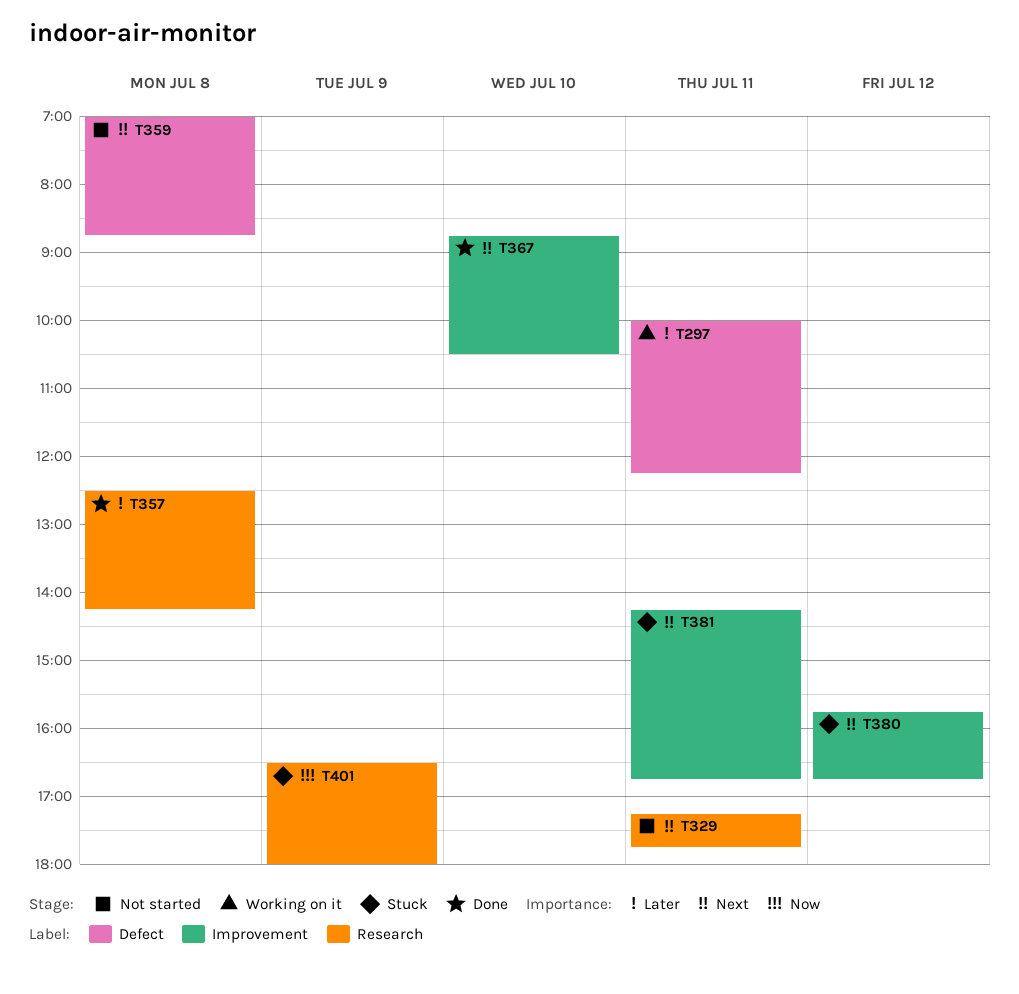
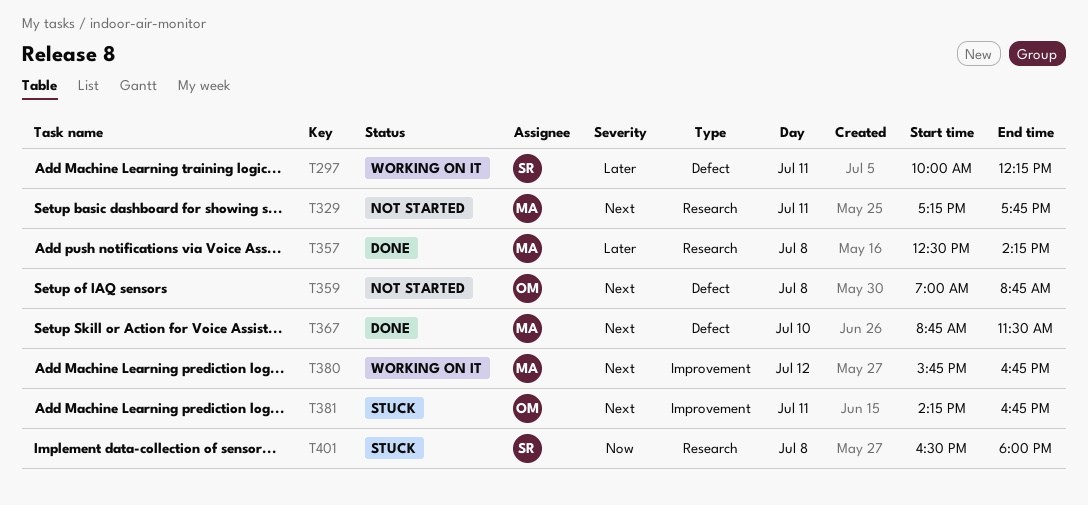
T367, label: Improvement -> Defect
T367, ends: 10:30 -> 11:30
T380, status: Stuck -> Working on it
T401, day: Jul 9 -> Jul 8

